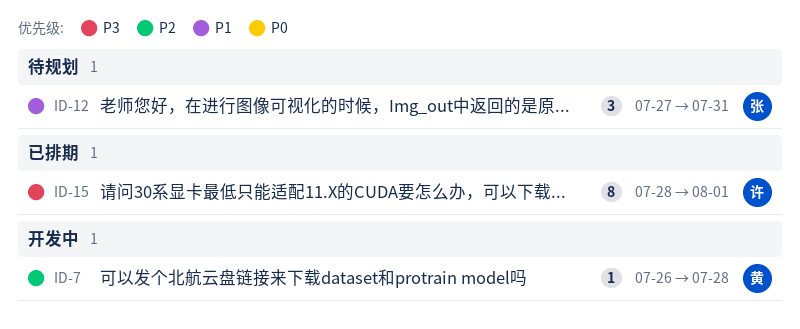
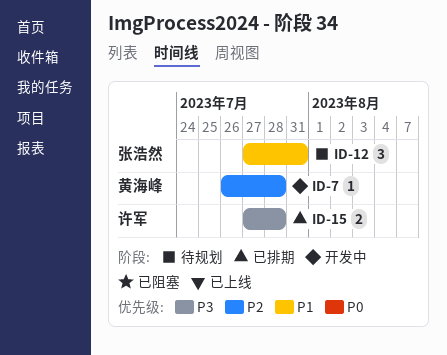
ID-15, estimate: 8 -> 2
ID-15, start: Jul 28 -> Jul 27
ID-15, due: Aug 1 -> Jul 28

